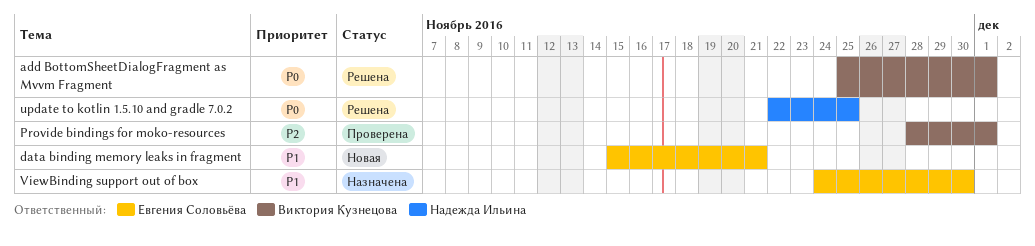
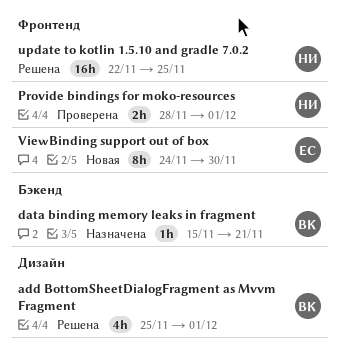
data binding memory leaks in fragment, status: Новая -> Назначена
data binding memory leaks in fragment, owner: Евгения Соловьёва -> Виктория Кузнецова
Provide bindings for moko-resources, owner: Виктория Кузнецова -> Надежда Ильина
ViewBinding support out of box, status: Назначена -> Новая

